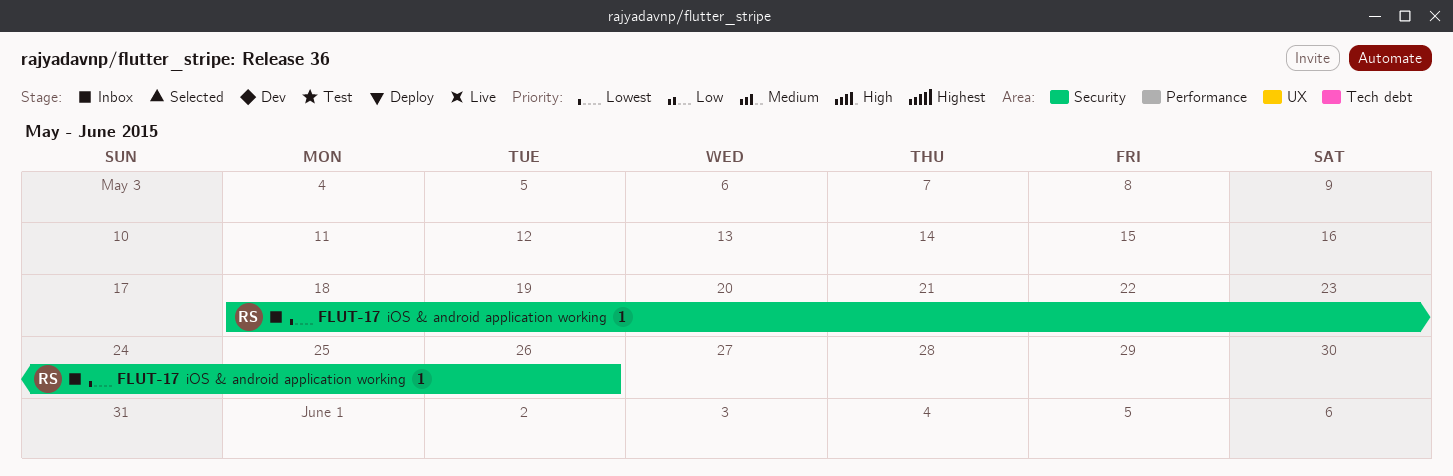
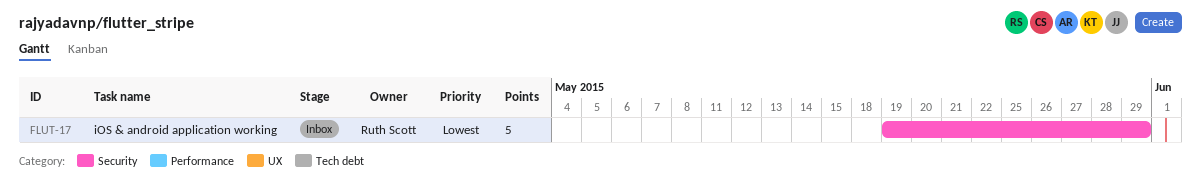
FLUT-17, estimate: 1 -> 5
FLUT-17, start: May 18 -> May 19
FLUT-17, due: May 26 -> May 29

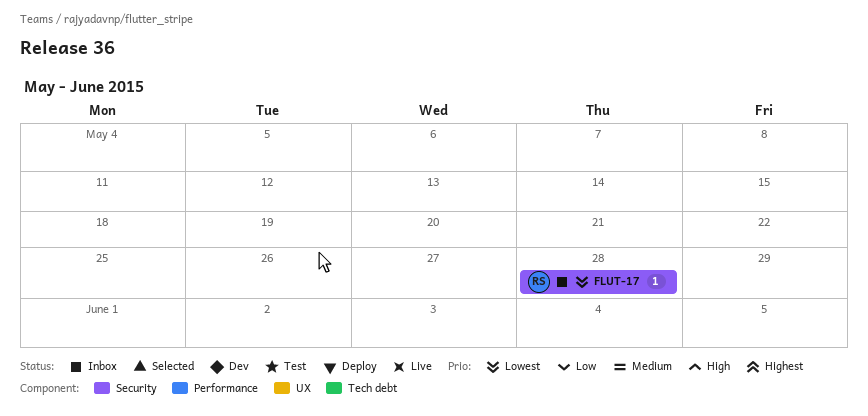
FLUT-17, estimate: 5 -> 1
FLUT-17, start: May 19 -> May 28
FLUT-17, due: May 29 -> May 28

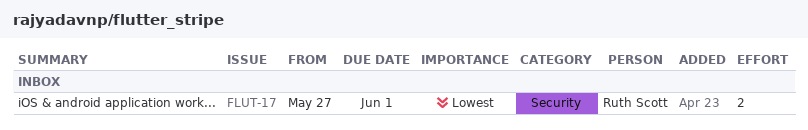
FLUT-17, estimate: 1 -> 2
FLUT-17, start: May 28 -> May 27
FLUT-17, due: May 28 -> Jun 1

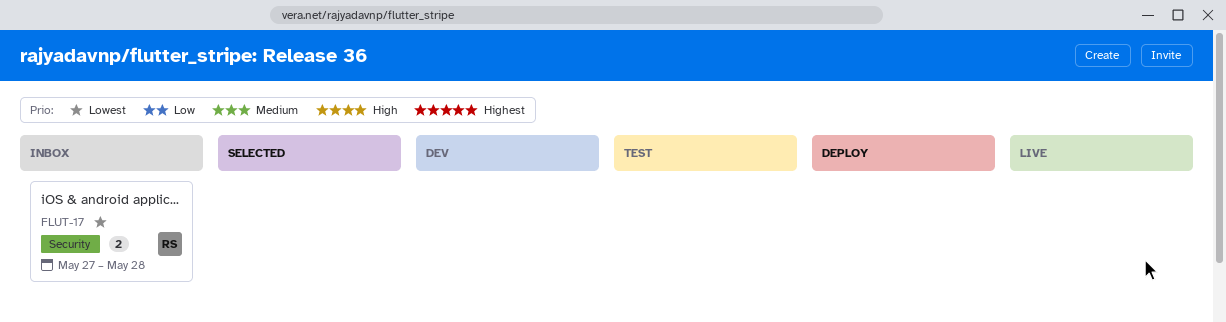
FLUT-17, due: Jun 1 -> May 28

